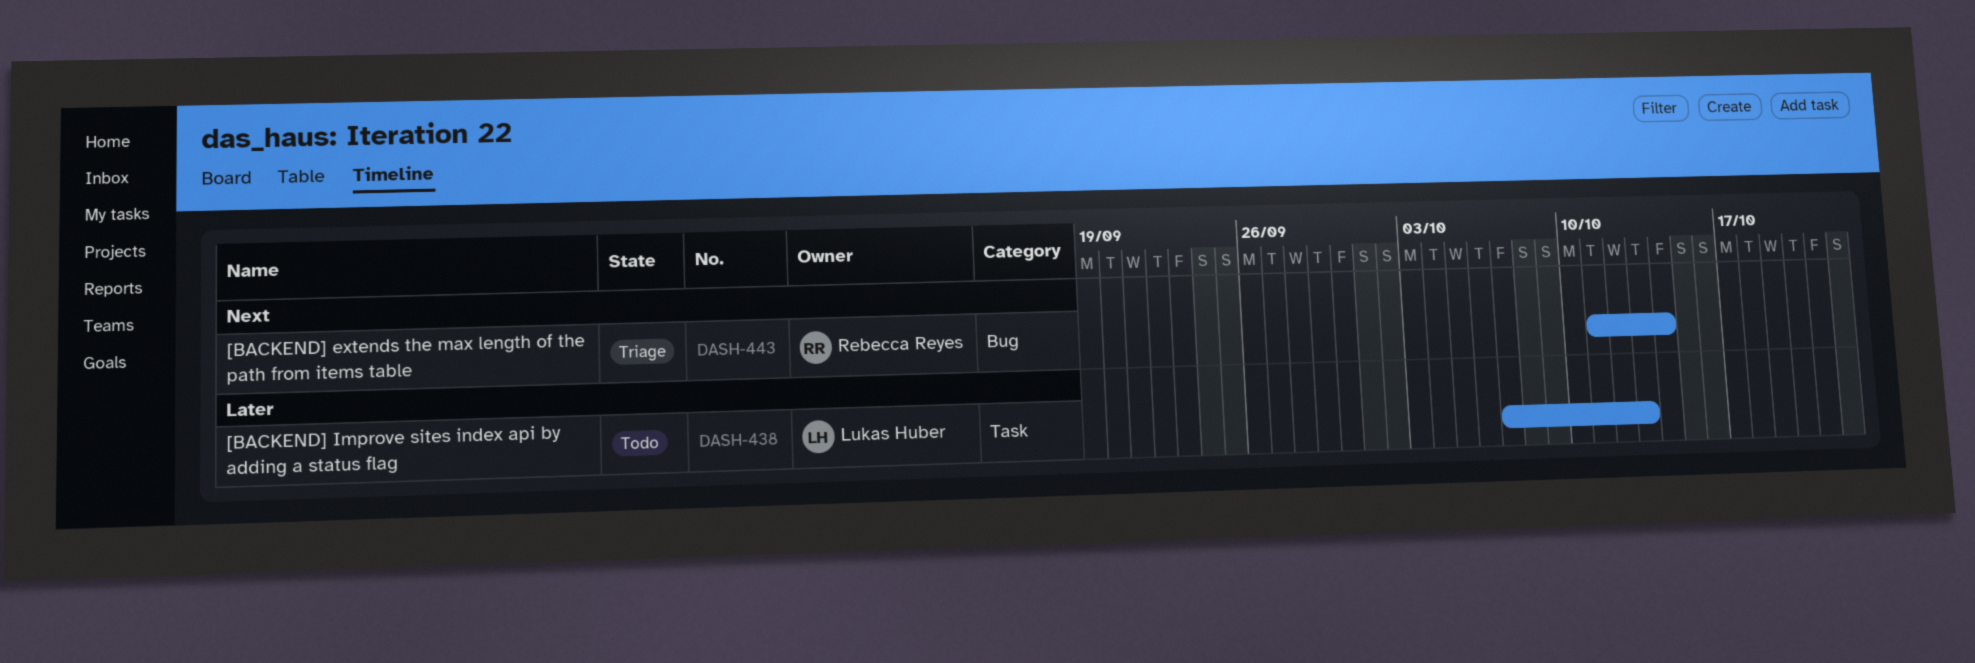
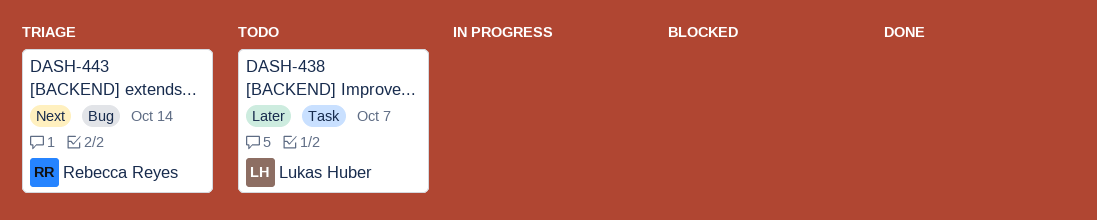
DASH-438, due: Oct 13 -> Oct 7

